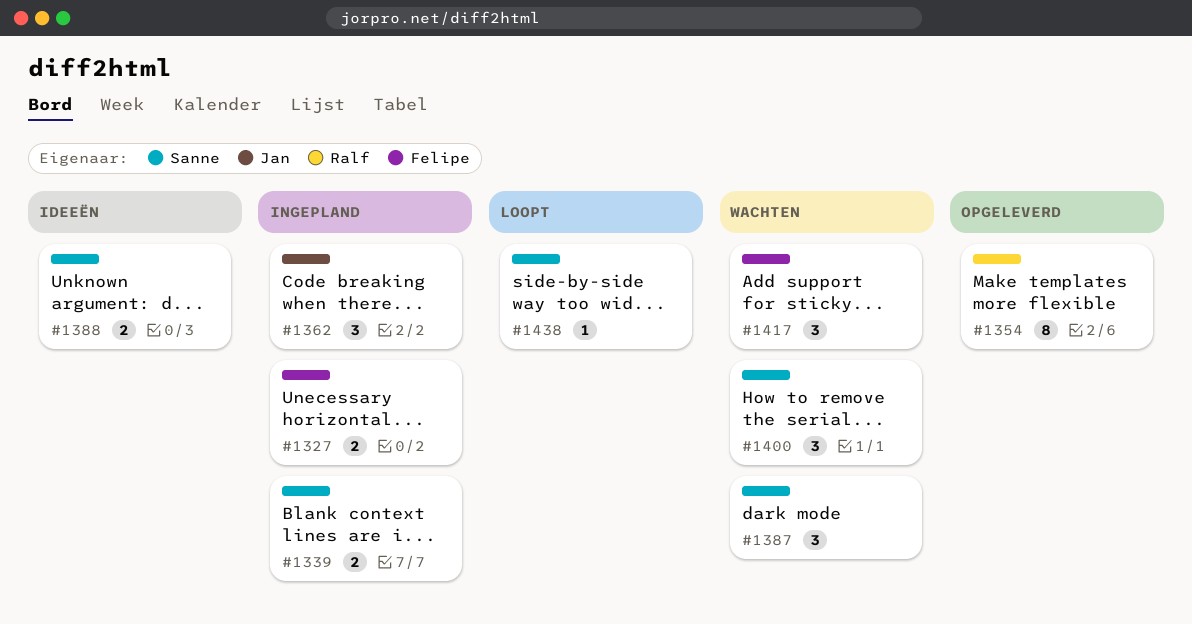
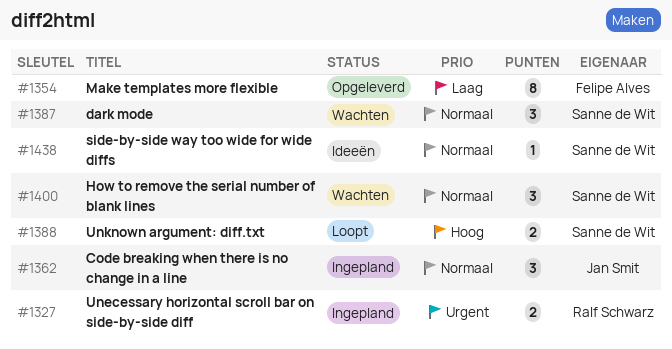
#1327, owner: Felipe Alves -> Ralf Schwarz
#1339: present -> none
#1354, owner: Ralf Schwarz -> Felipe Alves
#1388, status: Ideeën -> Loopt
#1417: present -> none
#1438, status: Loopt -> Ideeën

